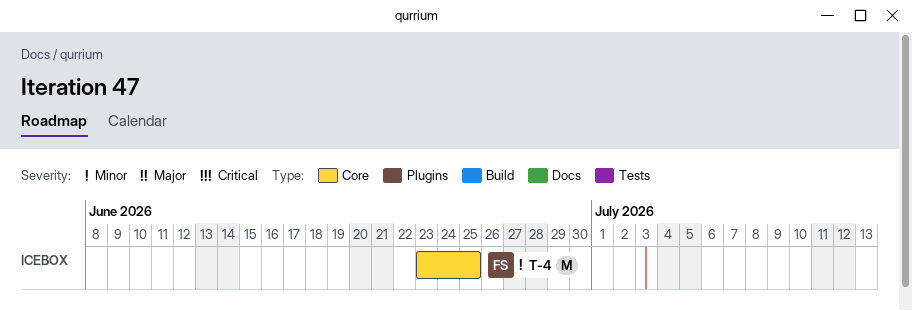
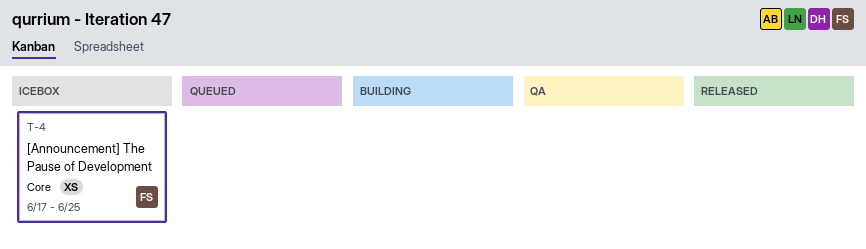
T-4, estimate: M -> XS
T-4, start: Jun 23 -> Jun 17

